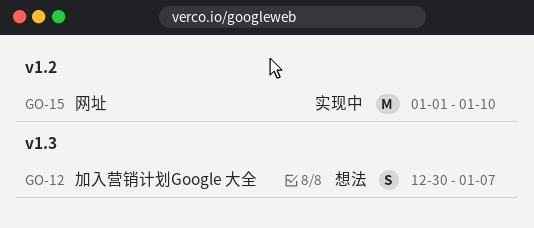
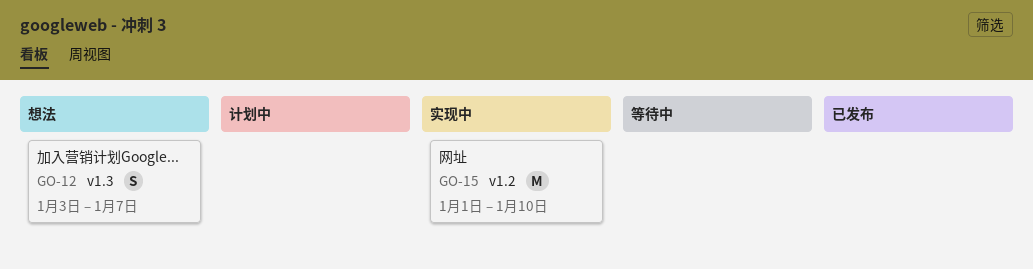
GO-12, start: Dec 30 -> Jan 3

